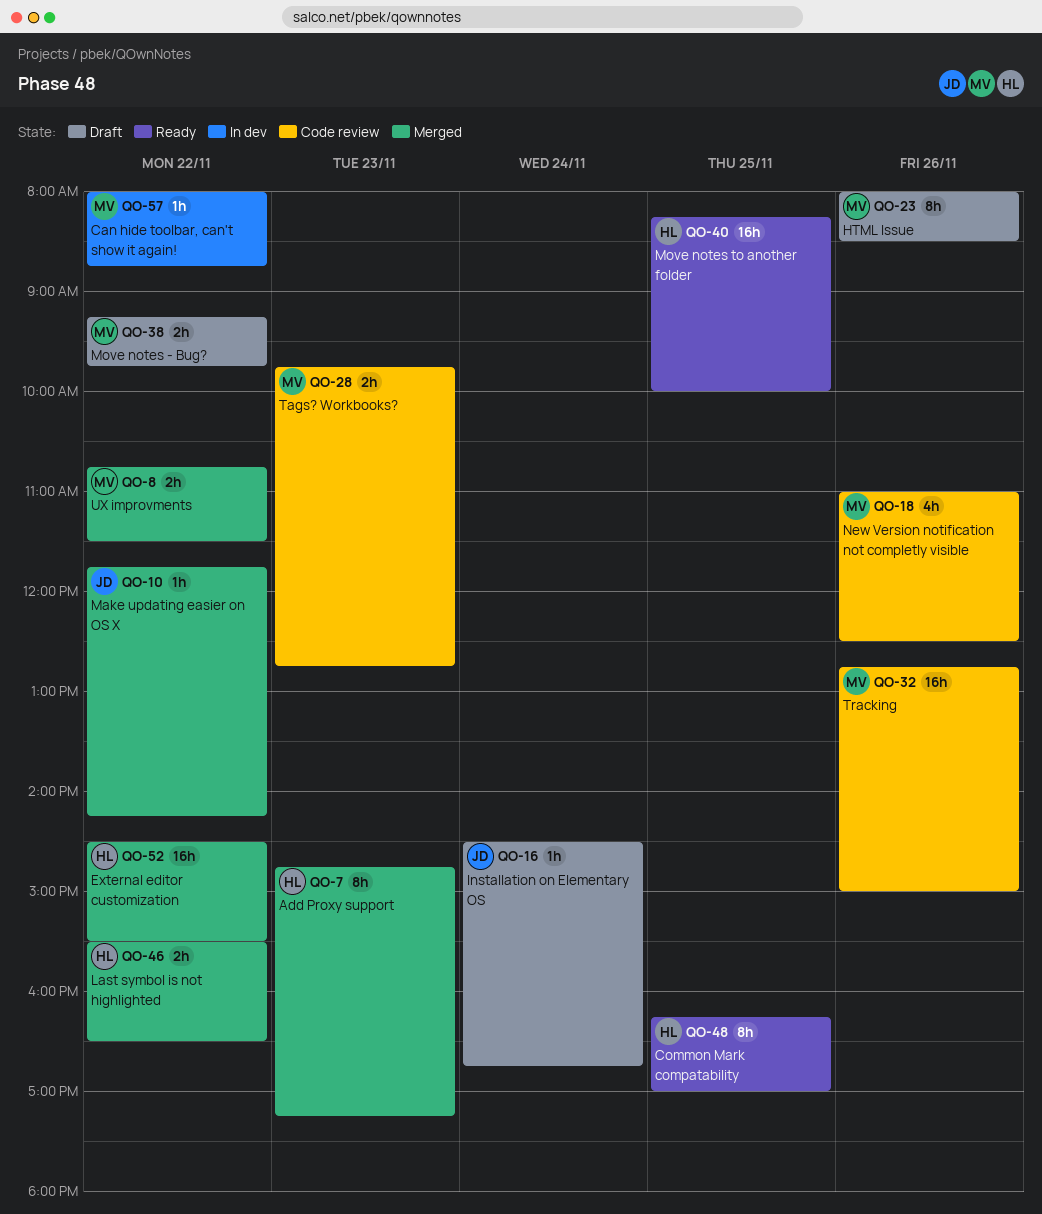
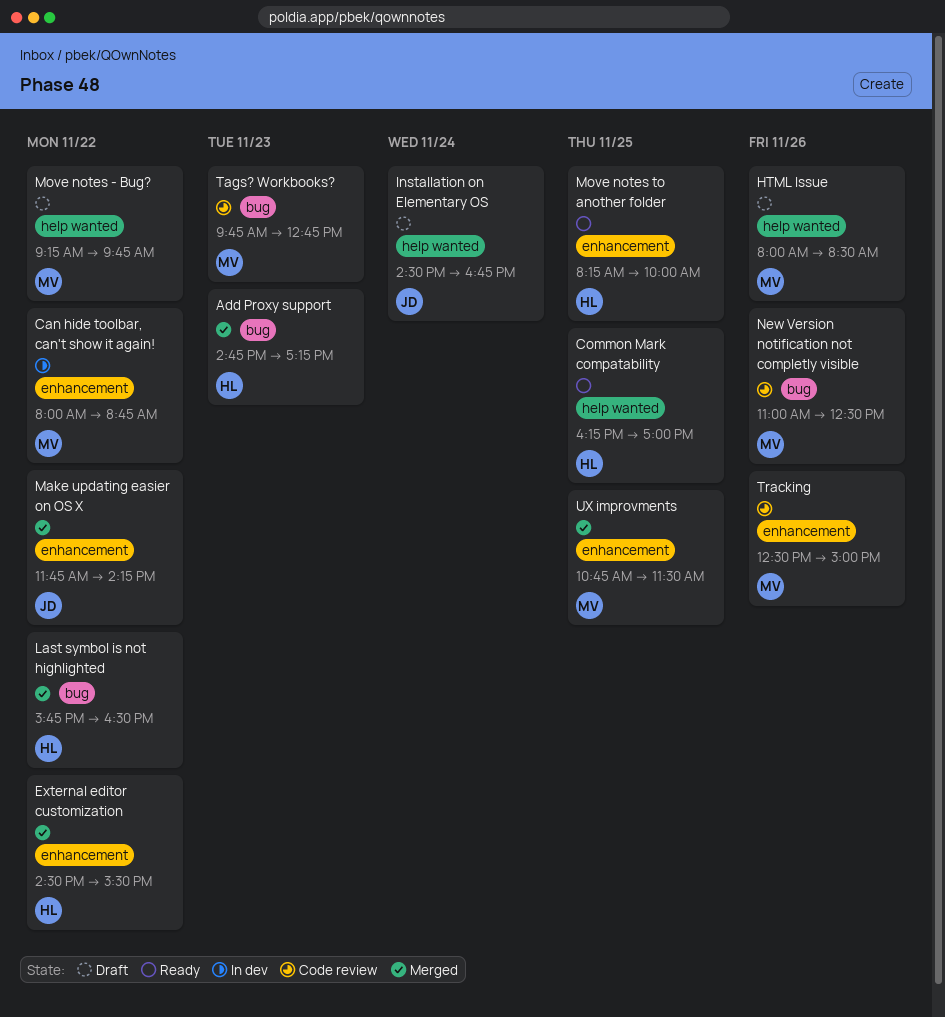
Last symbol is not highlighted, begins: 15:30 -> 15:45
Tracking, begins: 12:45 -> 12:30
UX improvments, day: Nov 22 -> Nov 25

